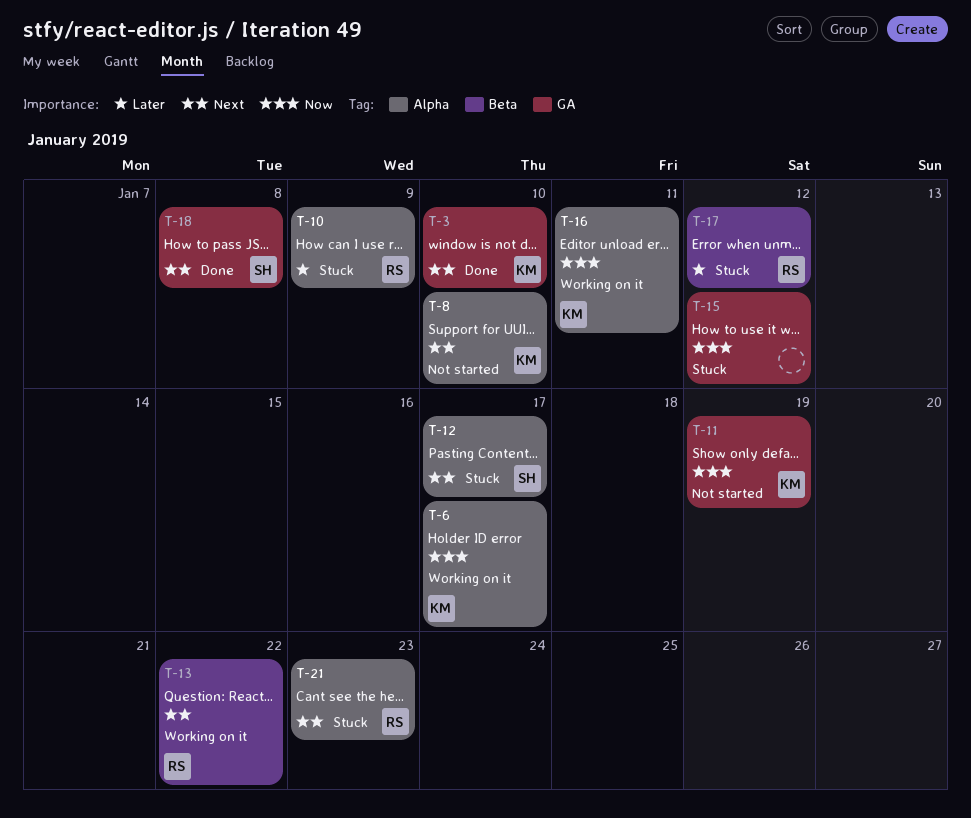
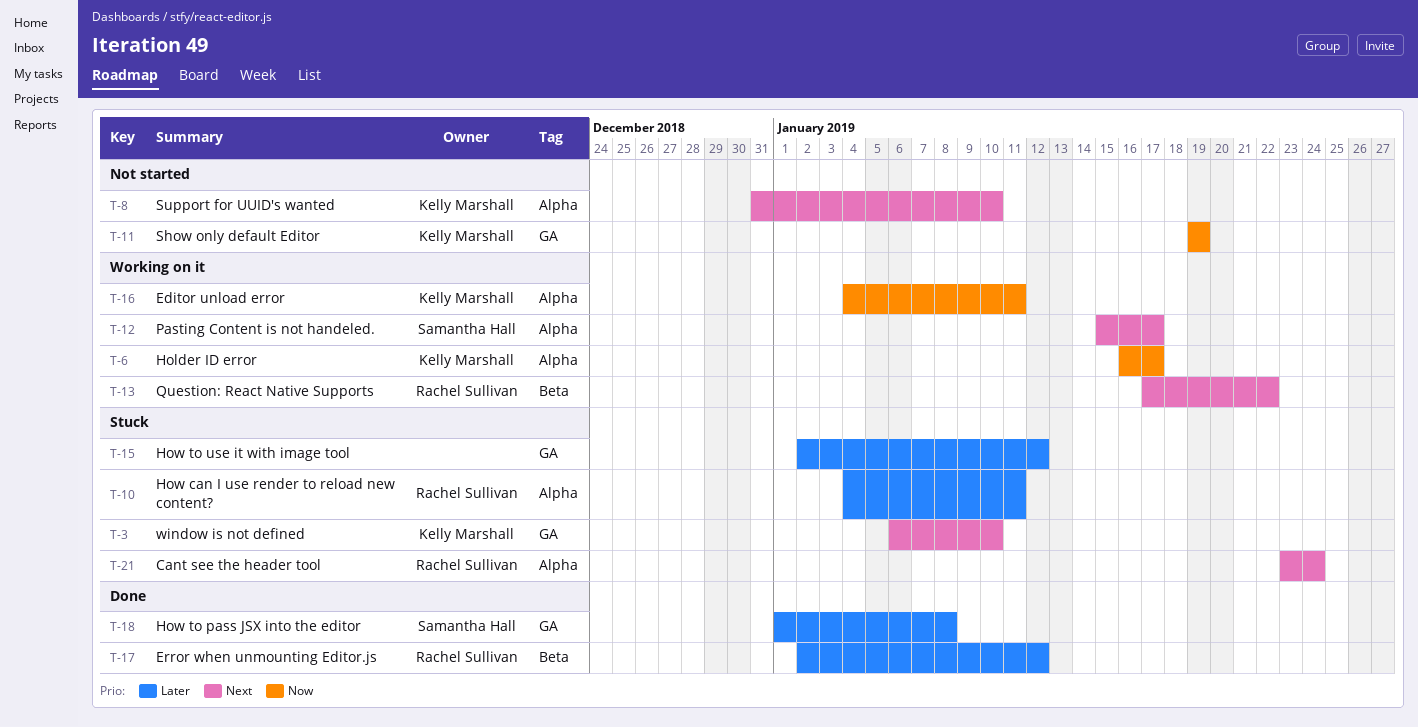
T-3, status: Done -> Stuck
T-10, due: Jan 9 -> Jan 11
T-12, status: Stuck -> Working on it
T-15, priority: Now -> Later
T-17, status: Stuck -> Done
T-18, priority: Next -> Later
T-21, due: Jan 23 -> Jan 24

